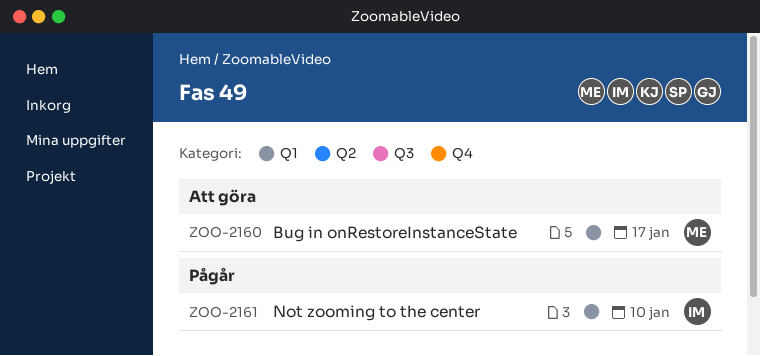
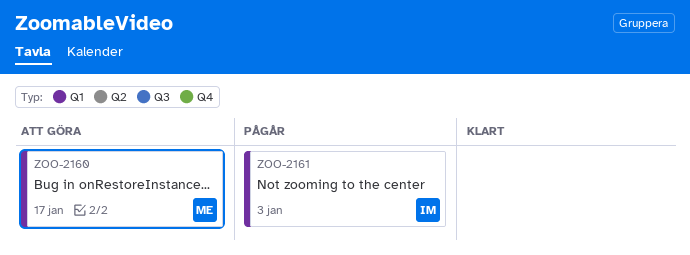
ZOO-2161, due: Jan 10 -> Jan 3

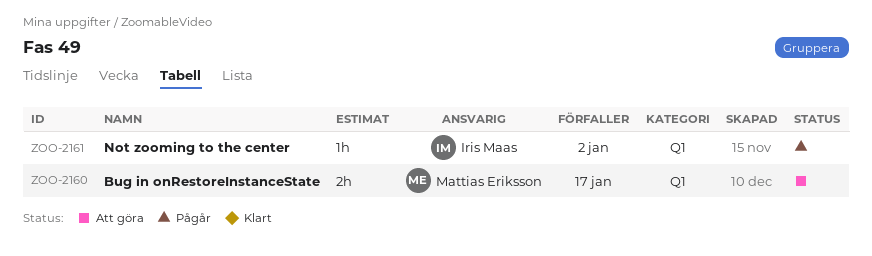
ZOO-2161, due: Jan 3 -> Jan 2

